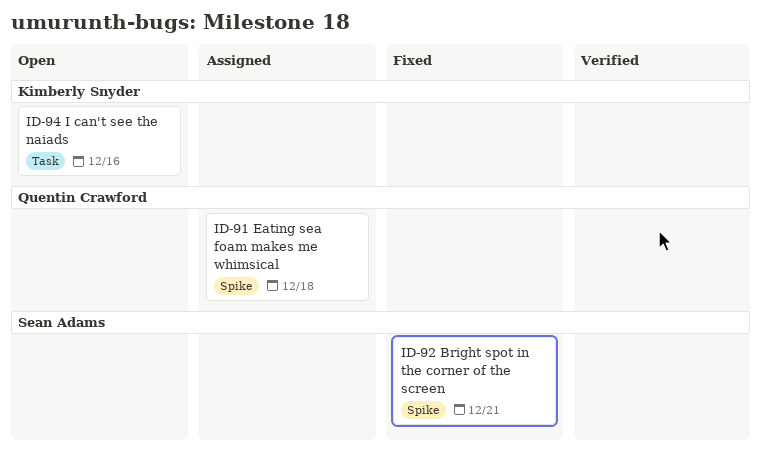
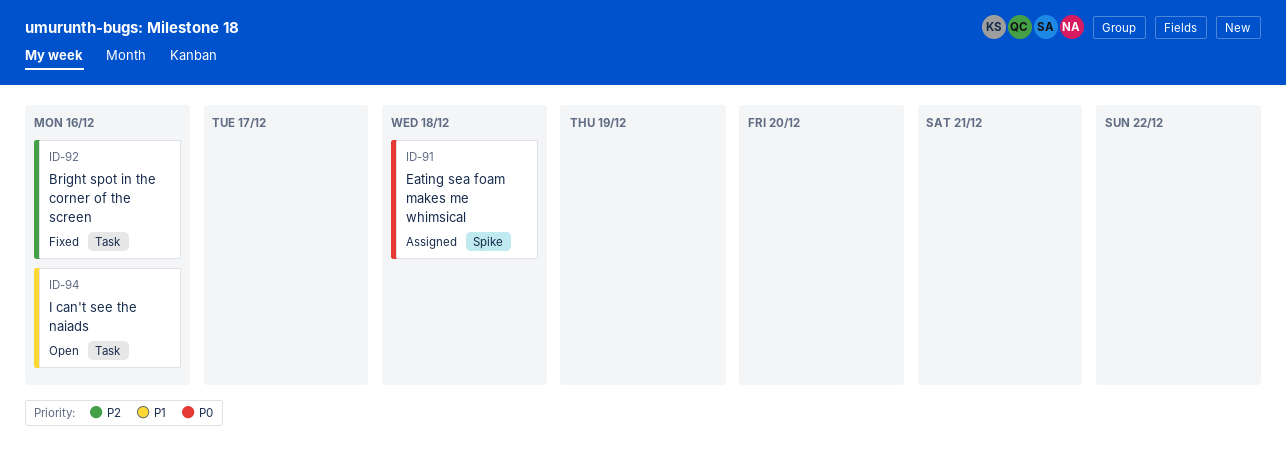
ID-92, label: Spike -> Task
ID-92, due: Dec 21 -> Dec 16

